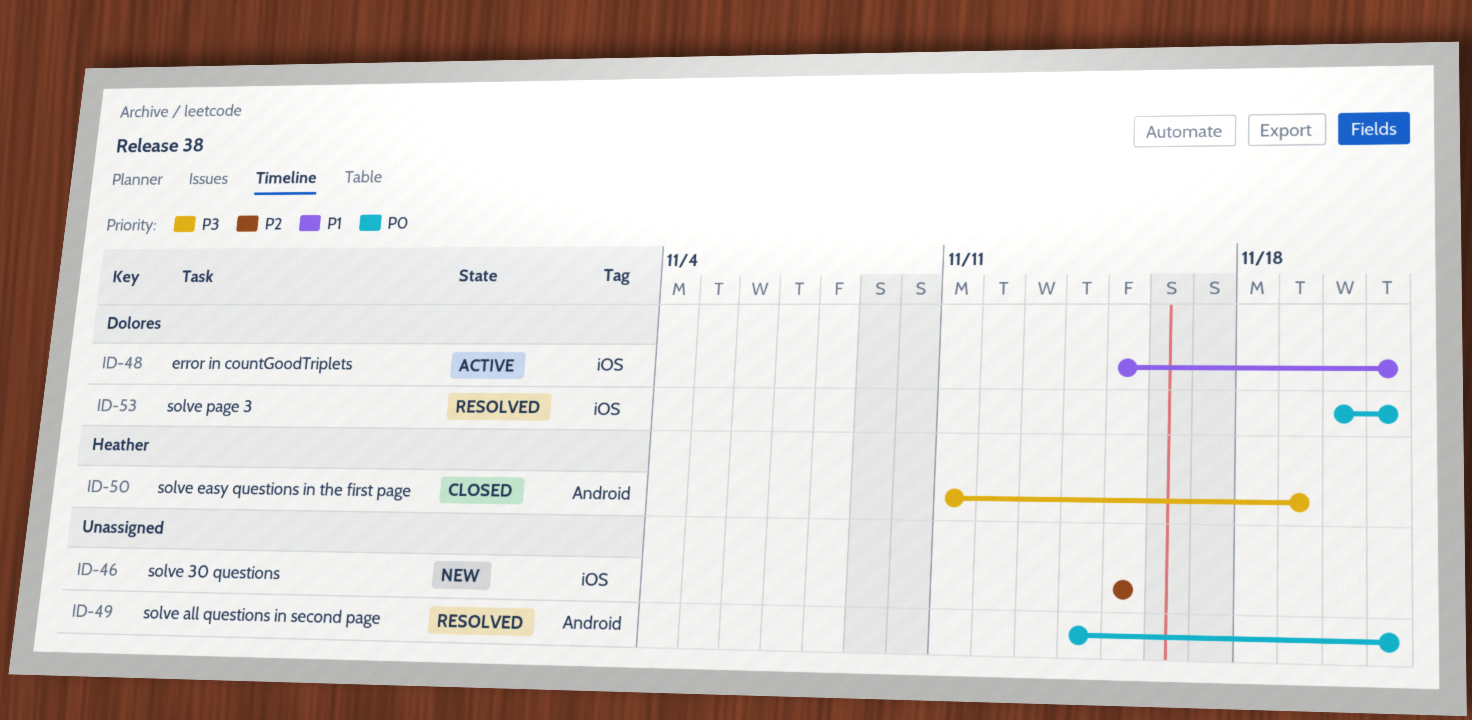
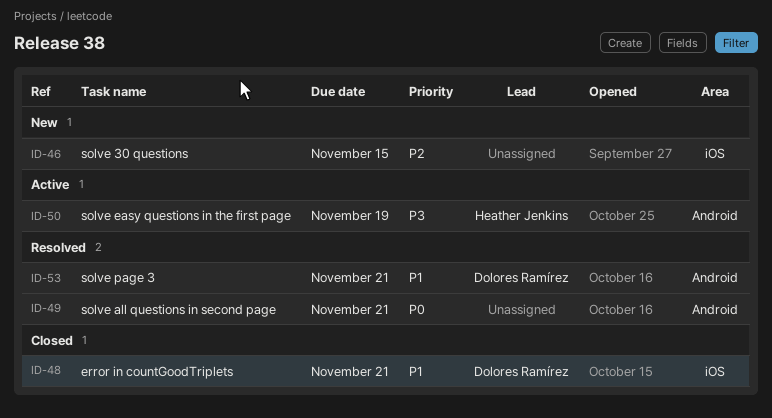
ID-48, status: Active -> Closed
ID-50, status: Closed -> Active
ID-53, priority: P0 -> P1
ID-53, label: iOS -> Android

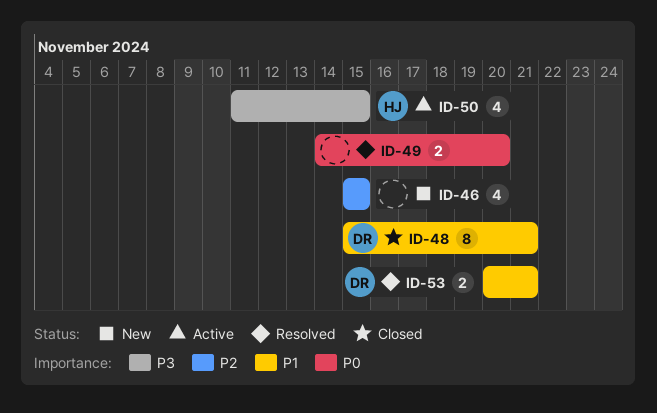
ID-49, due: Nov 21 -> Nov 20
ID-50, due: Nov 19 -> Nov 15

